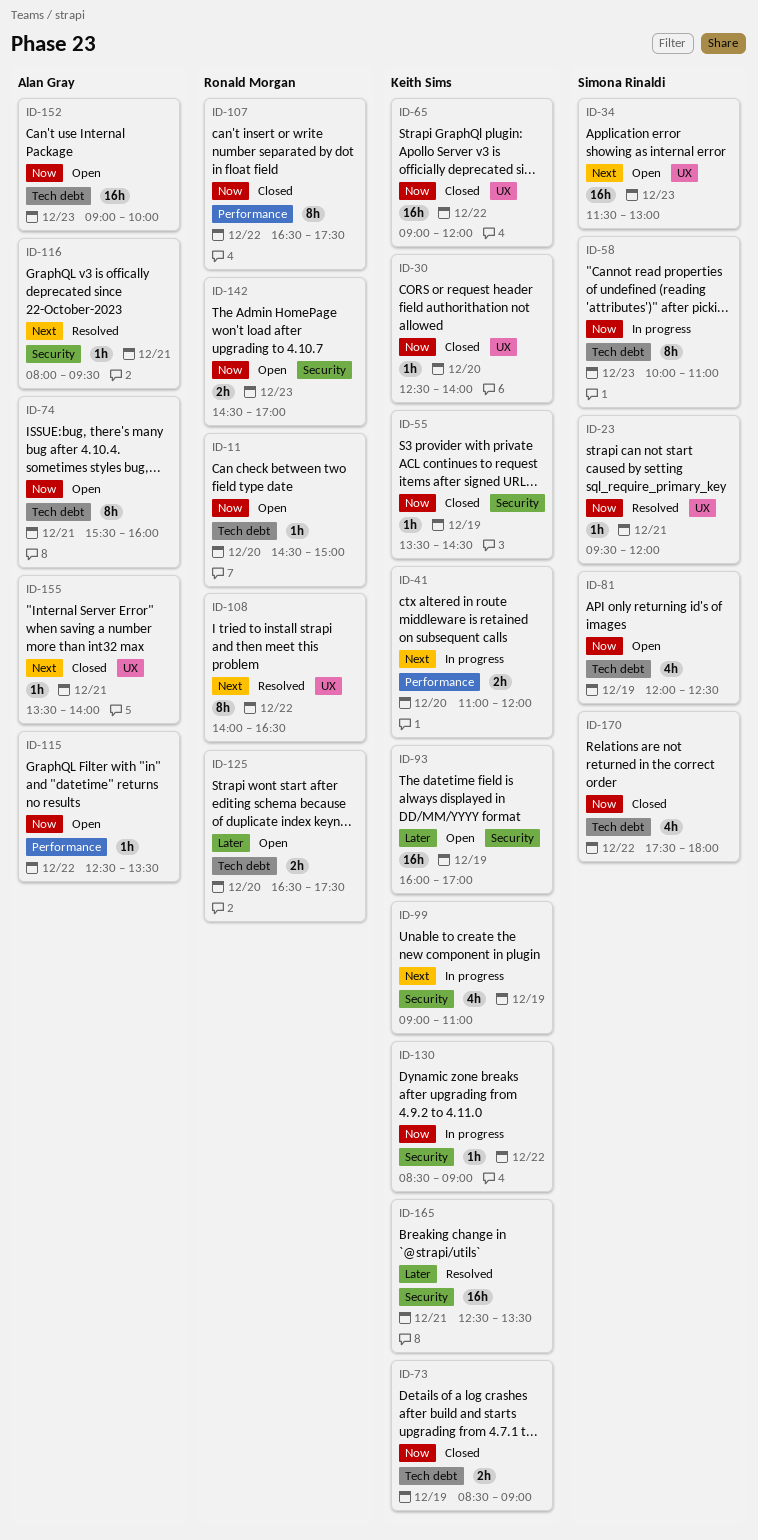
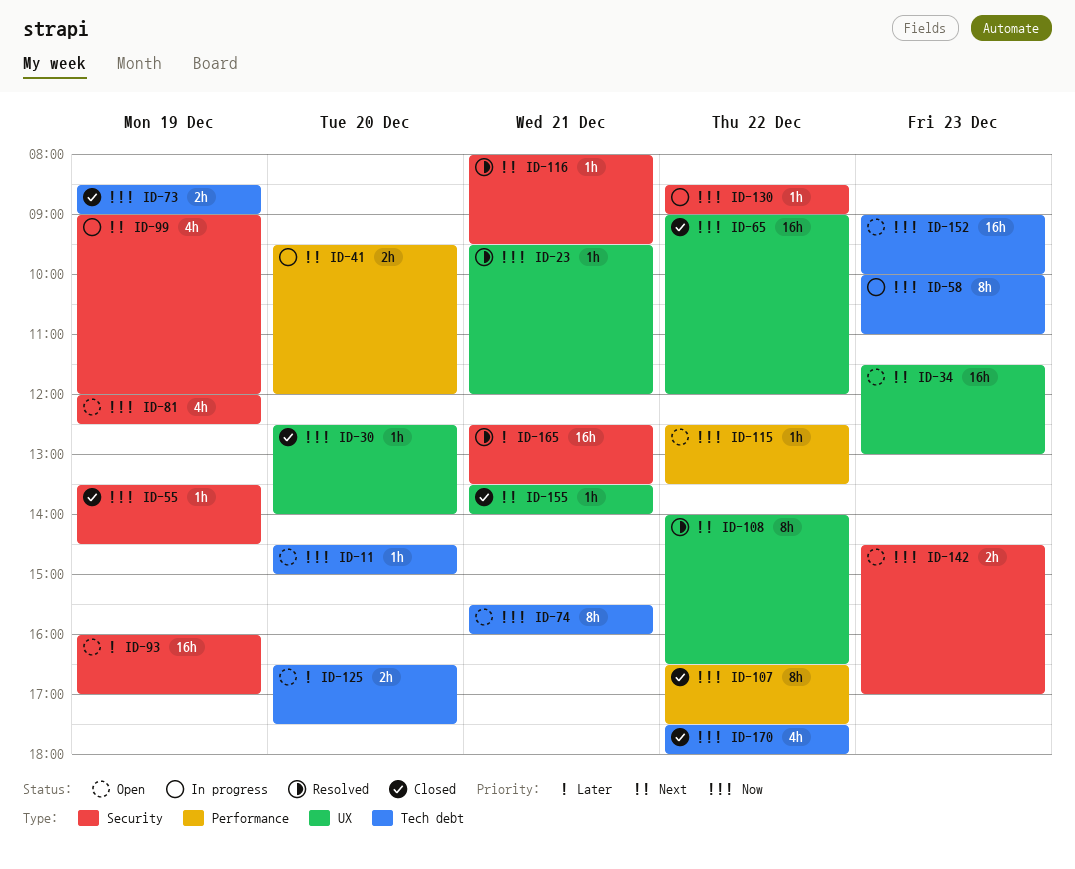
ID-41, begins: 11:00 -> 09:30
ID-81, label: Tech debt -> Security
ID-99, ends: 11:00 -> 12:00

